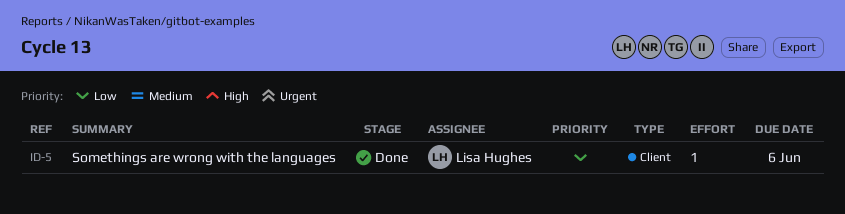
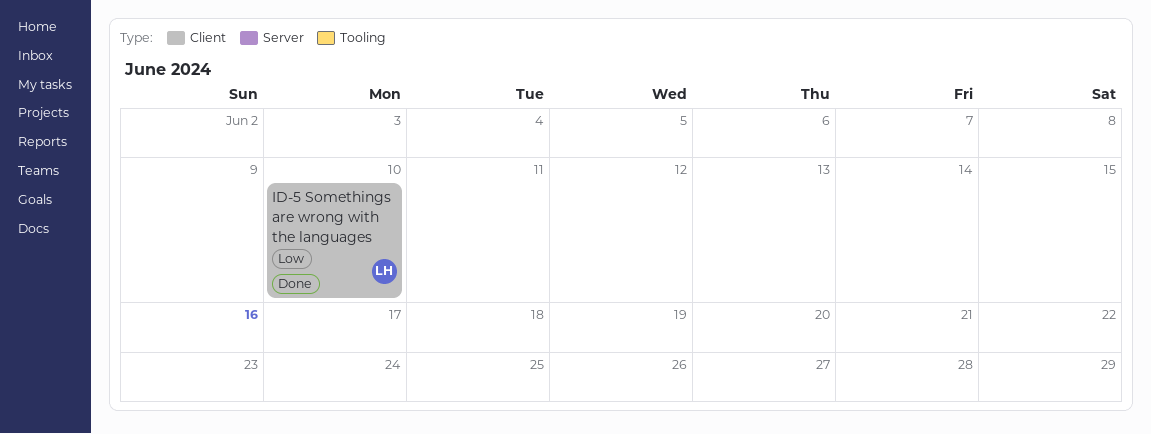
ID-5, due: Jun 6 -> Jun 10

